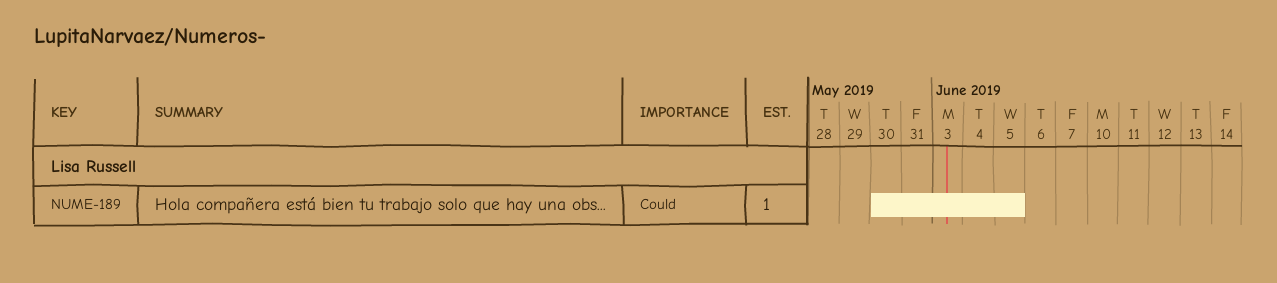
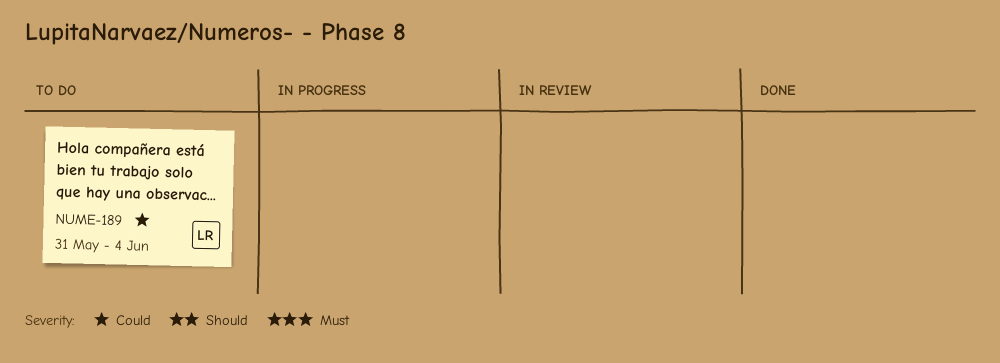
NUME-189, start: May 30 -> May 31
NUME-189, due: Jun 5 -> Jun 4

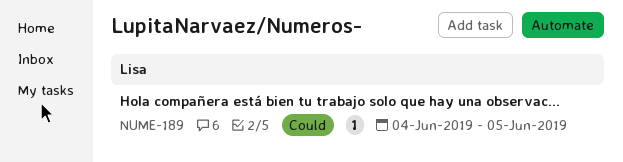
NUME-189, start: May 31 -> Jun 4
NUME-189, due: Jun 4 -> Jun 5

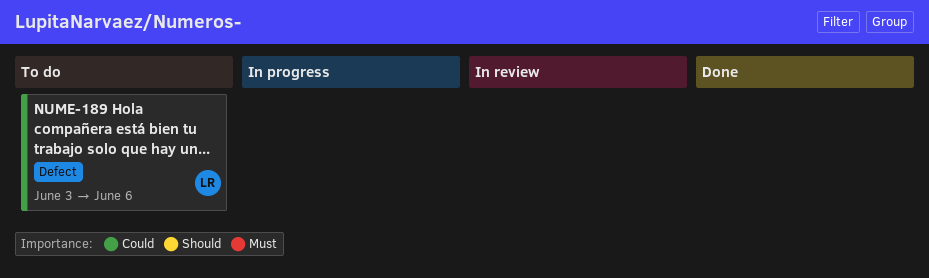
NUME-189, start: Jun 4 -> Jun 3
NUME-189, due: Jun 5 -> Jun 6

